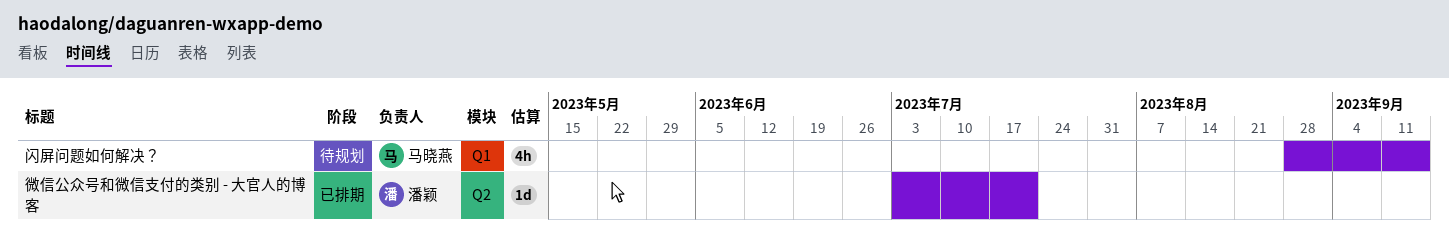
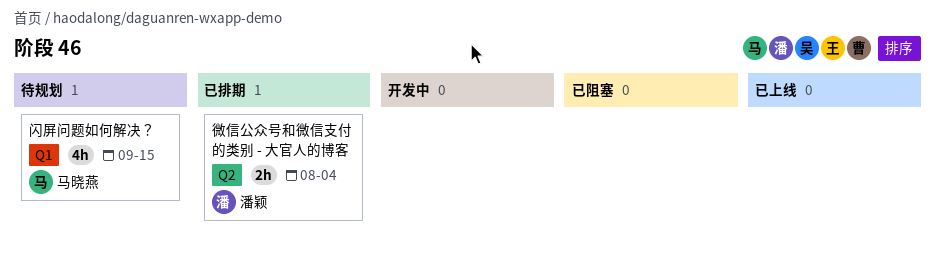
微信公众号和微信支付的类别 - 大官人的博客, estimate: 1d -> 2h
微信公众号和微信支付的类别 - 大官人的博客, due: Jul 21 -> Aug 4

